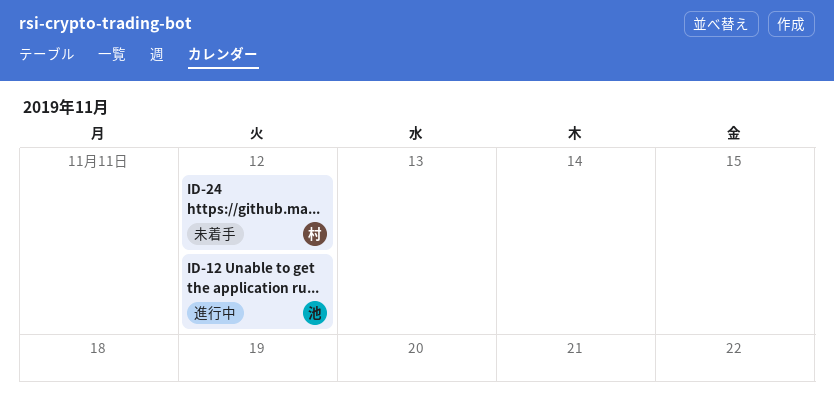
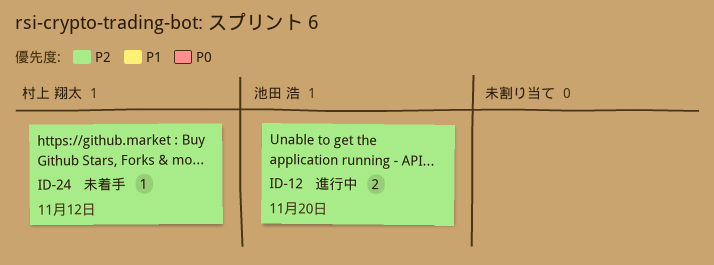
ID-12, due: Nov 12 -> Nov 20

